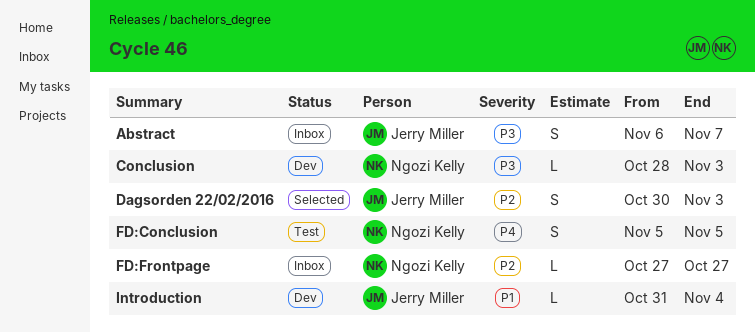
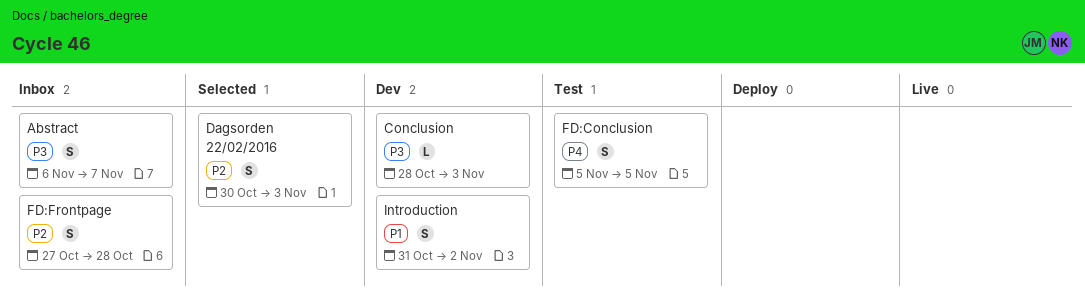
FD:Frontpage, estimate: L -> S
FD:Frontpage, due: Oct 27 -> Oct 28
Introduction, estimate: L -> S
Introduction, due: Nov 4 -> Nov 2

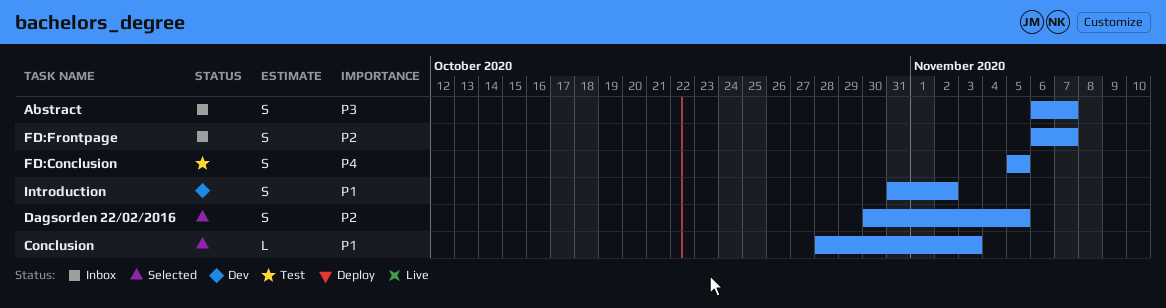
Conclusion, status: Dev -> Selected
Conclusion, priority: P3 -> P1
Dagsorden 22/02/2016, due: Nov 3 -> Nov 5
FD:Frontpage, start: Oct 27 -> Nov 6
FD:Frontpage, due: Oct 28 -> Nov 7

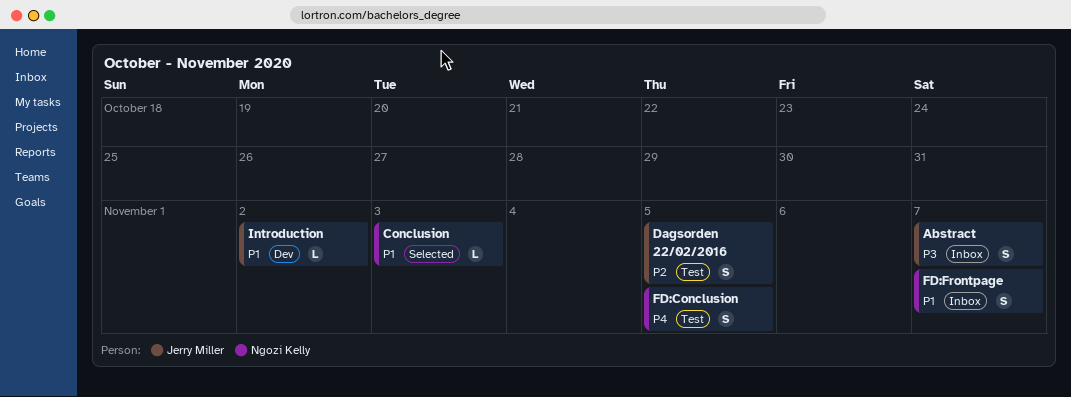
Dagsorden 22/02/2016, status: Selected -> Test
FD:Frontpage, priority: P2 -> P1
Introduction, estimate: S -> L

